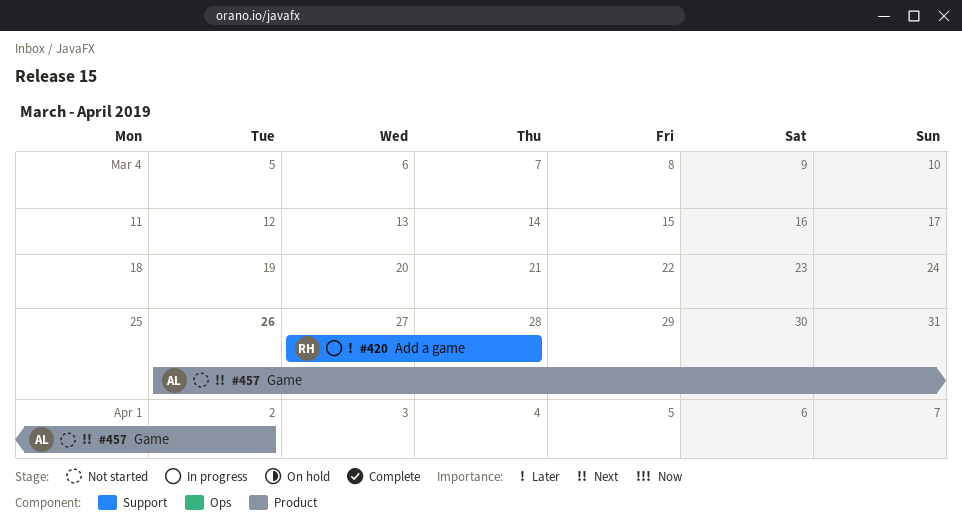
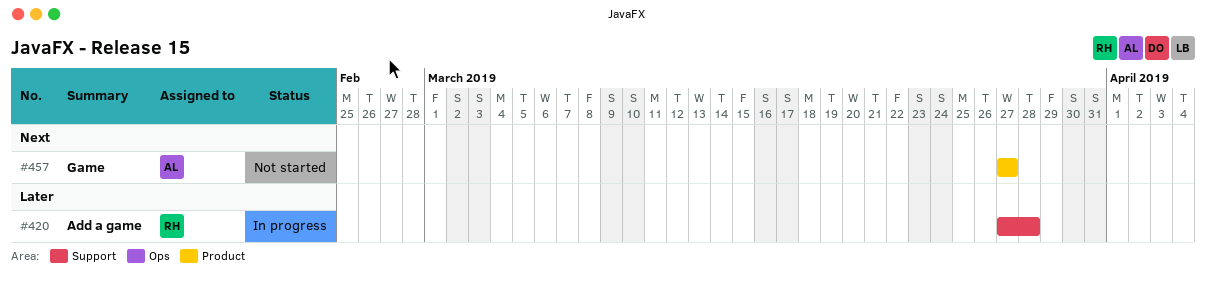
#457, start: Mar 26 -> Mar 27
#457, due: Apr 2 -> Mar 27

